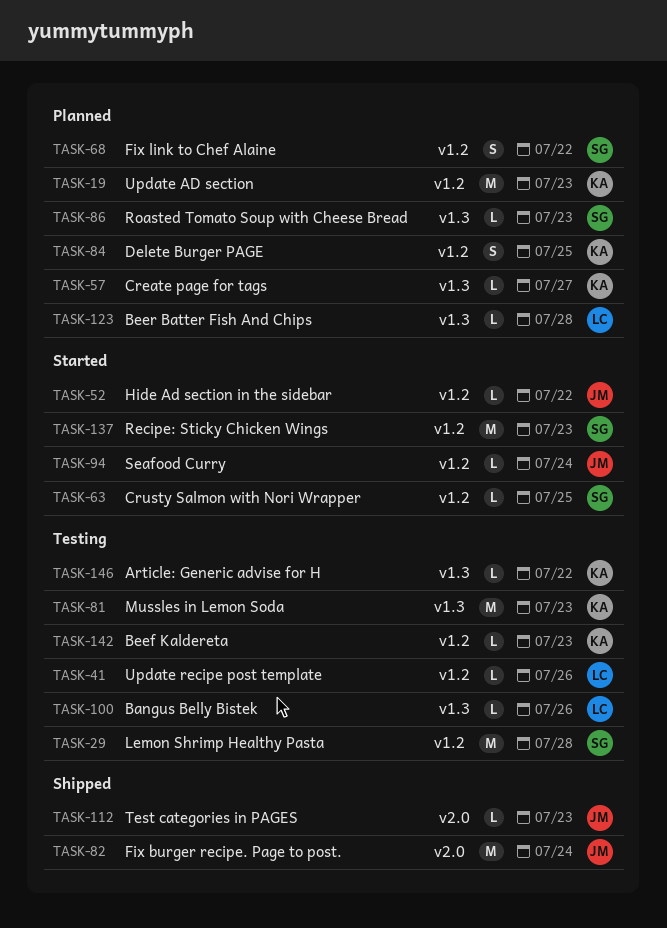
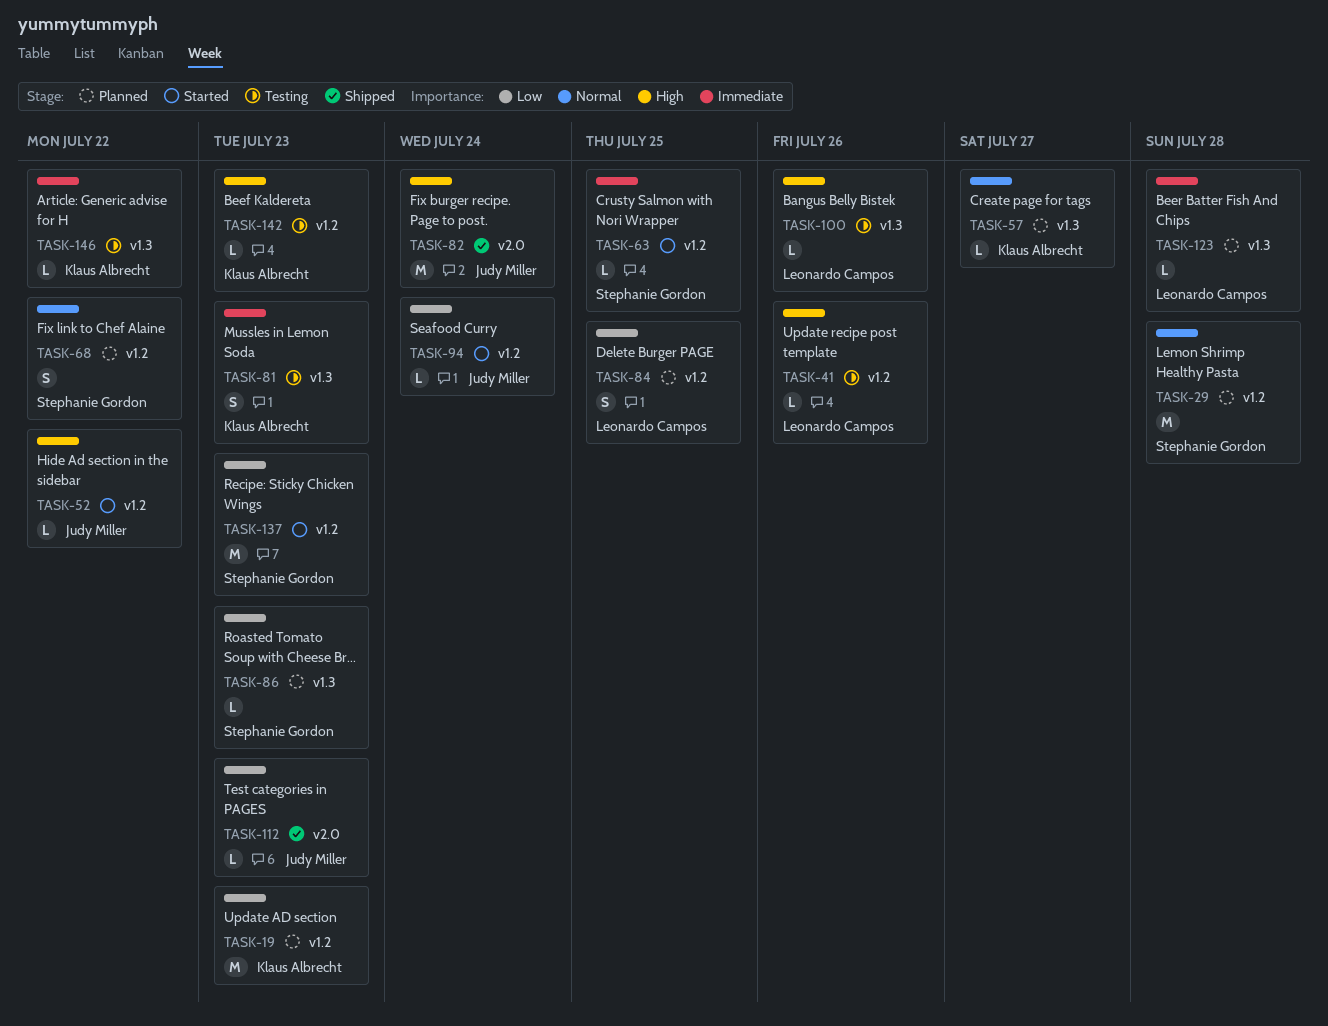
TASK-29, status: Testing -> Planned
TASK-81, estimate: M -> S
TASK-84, owner: Klaus Albrecht -> Leonardo Campos

